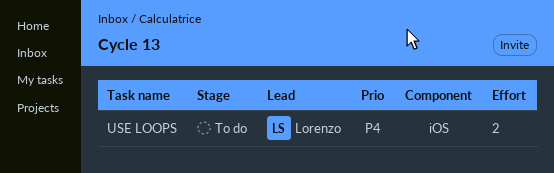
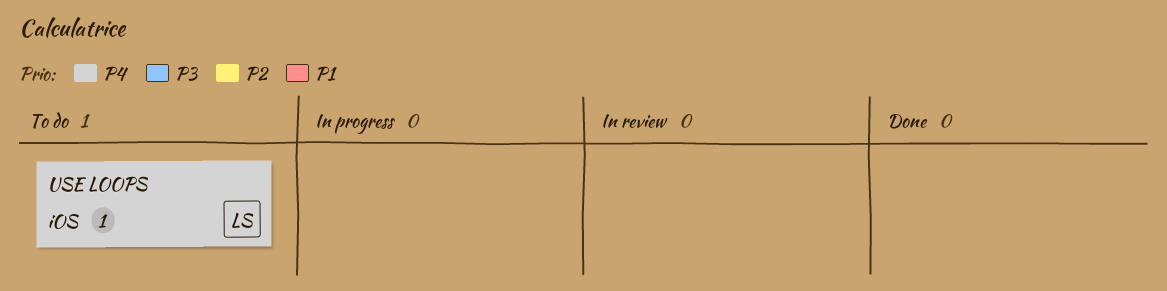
USE LOOPS, estimate: 2 -> 1

